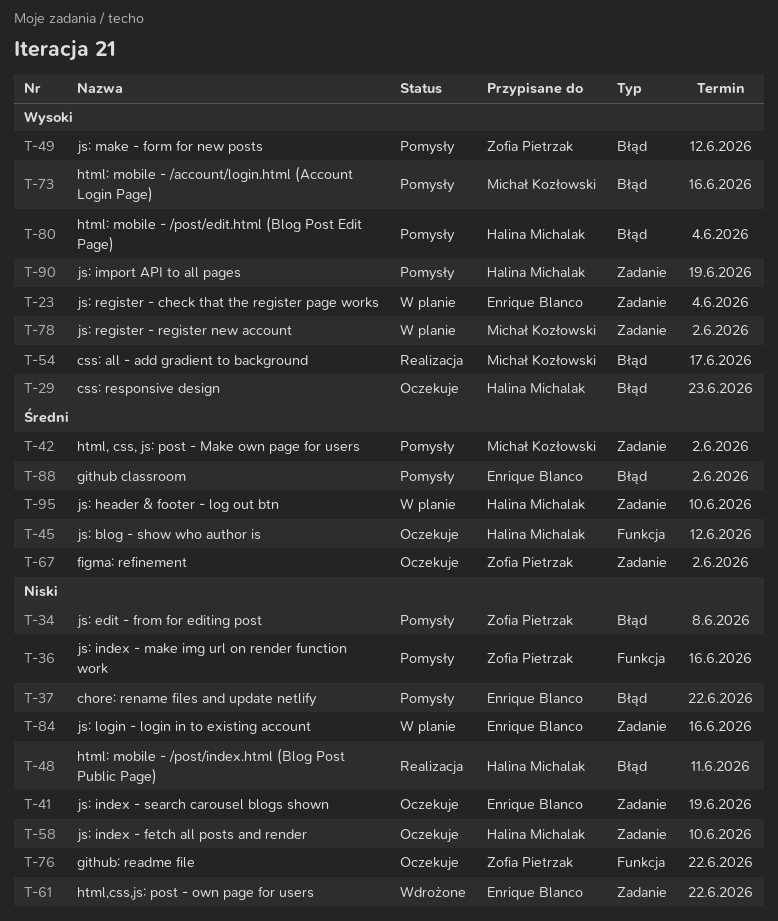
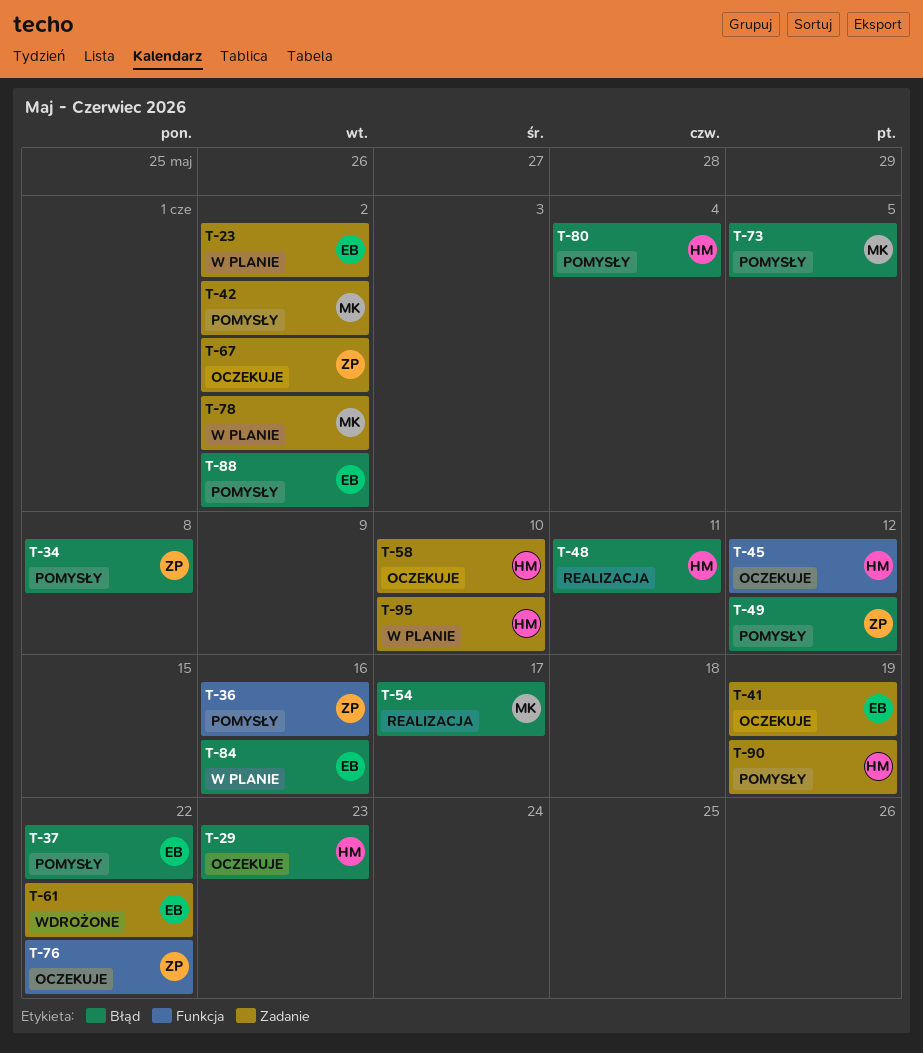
T-23, due: Jun 4 -> Jun 2
T-73, due: Jun 16 -> Jun 5
T-84, label: Zadanie -> Błąd

